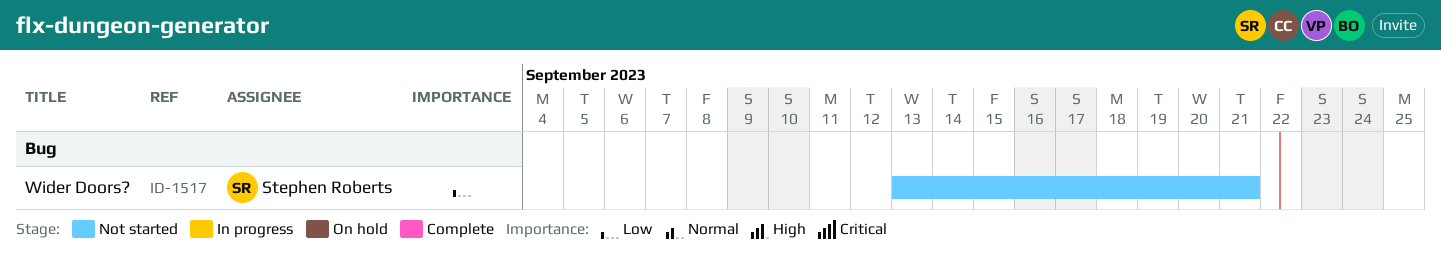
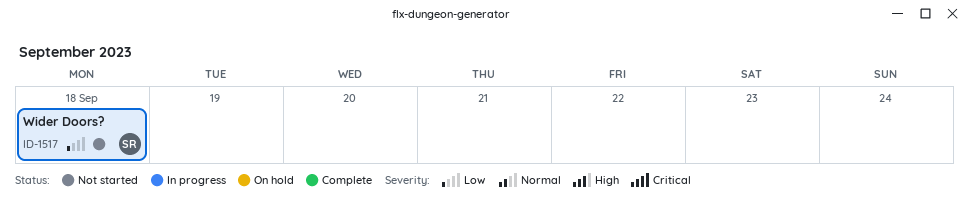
ID-1517, due: Sep 21 -> Sep 18

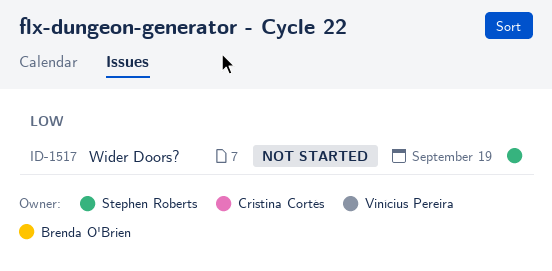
ID-1517, due: Sep 18 -> Sep 19

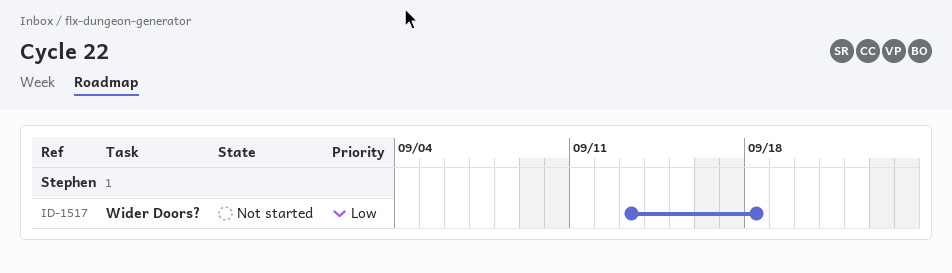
ID-1517, due: Sep 19 -> Sep 18

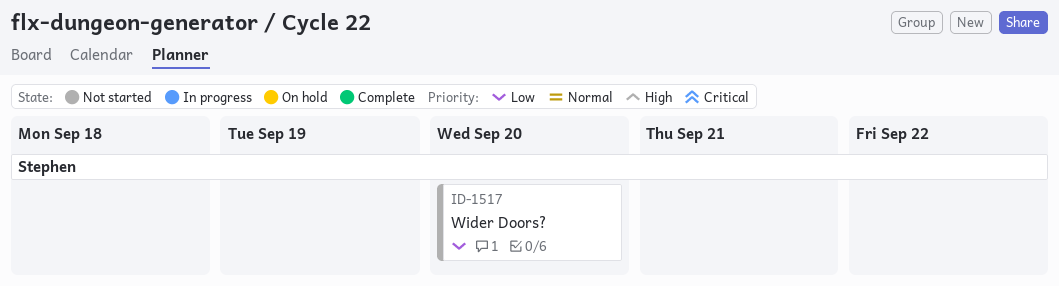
ID-1517, due: Sep 18 -> Sep 20

